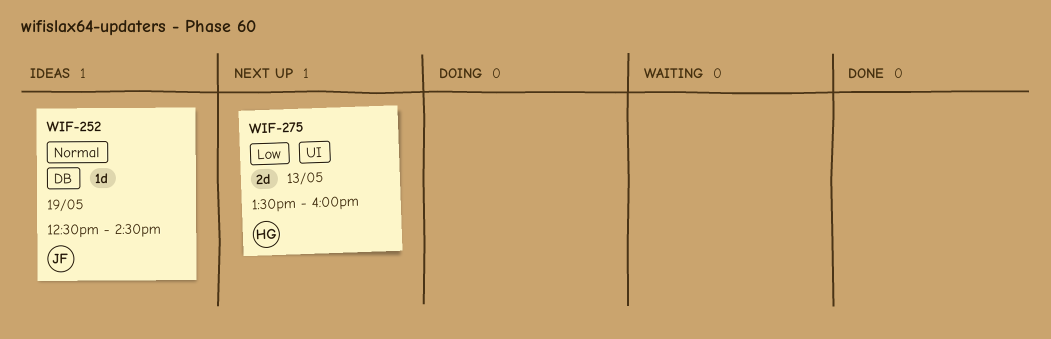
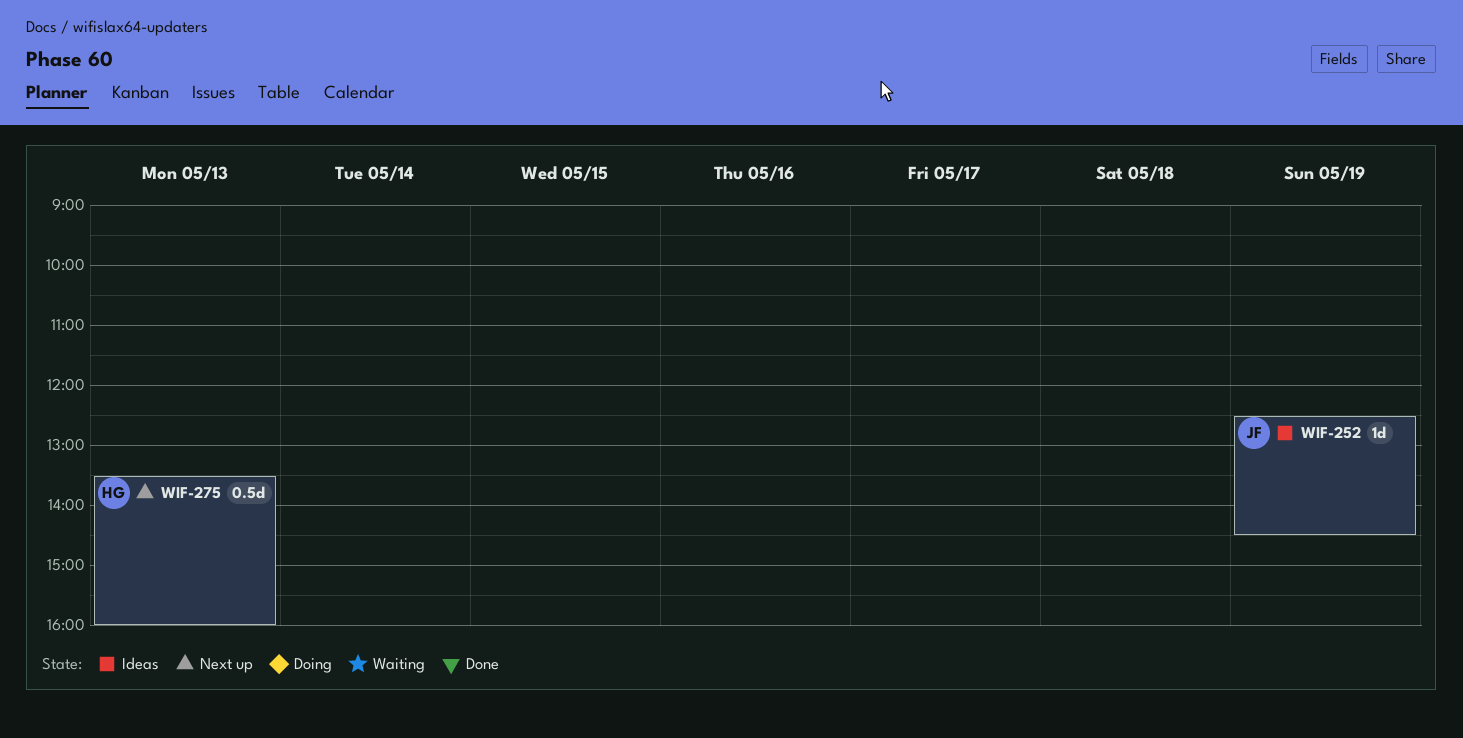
WIF-275, estimate: 2d -> 0.5d

